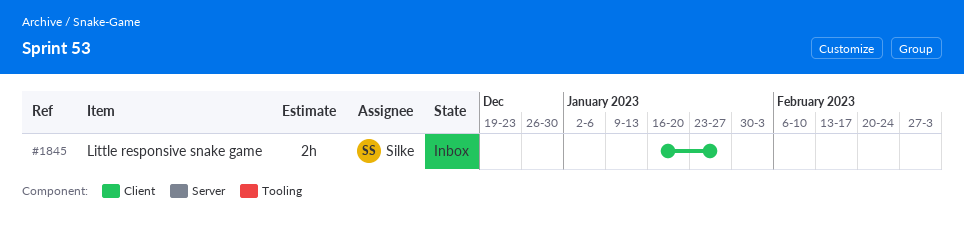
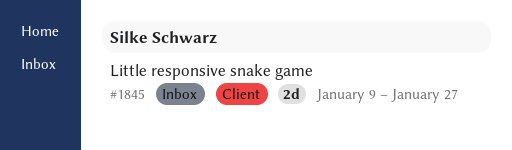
#1845, estimate: 2h -> 2d
#1845, start: Jan 16 -> Jan 9

